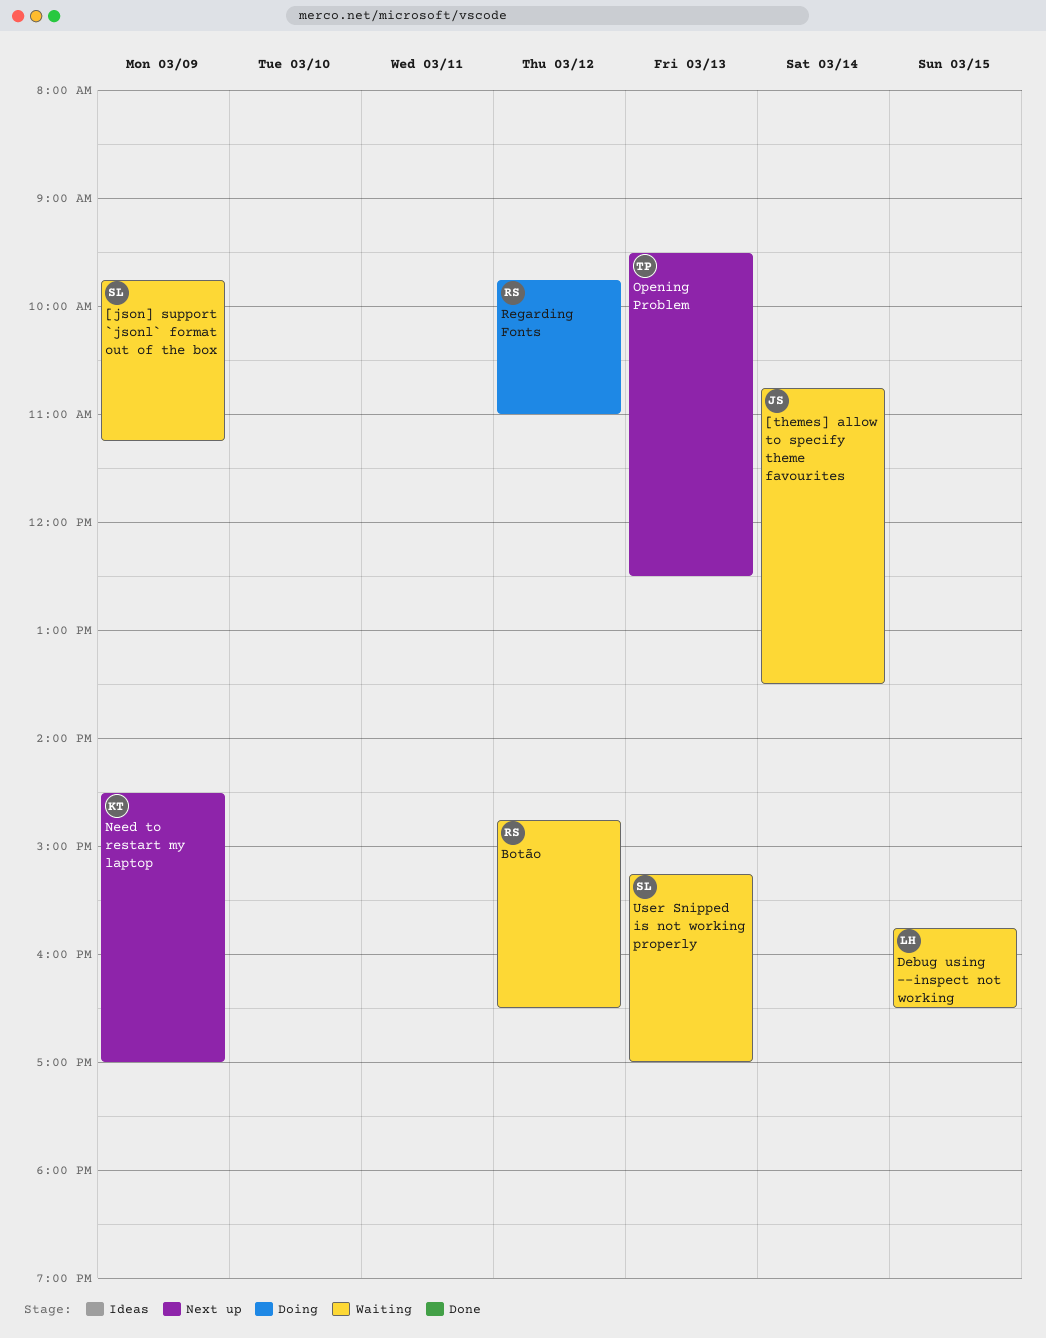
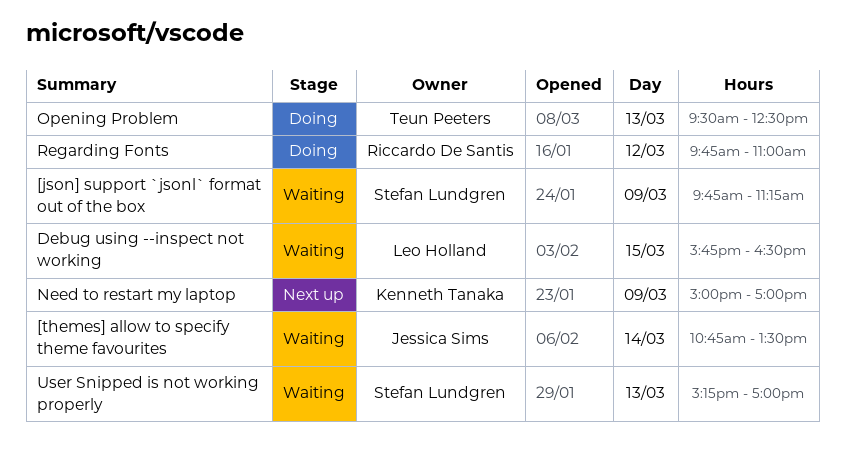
Botão: present -> none
Need to restart my laptop, begins: 14:30 -> 15:00
Opening Problem, status: Next up -> Doing

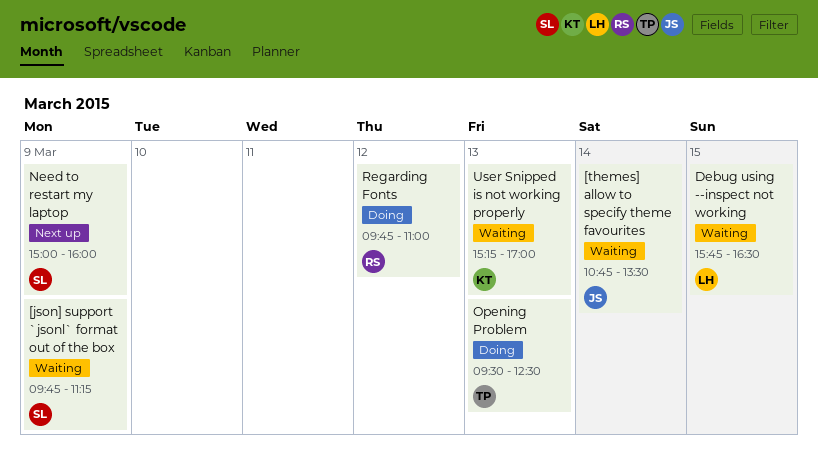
Need to restart my laptop, owner: Kenneth Tanaka -> Stefan Lundgren
Need to restart my laptop, ends: 17:00 -> 16:00
User Snipped is not working properly, owner: Stefan Lundgren -> Kenneth Tanaka

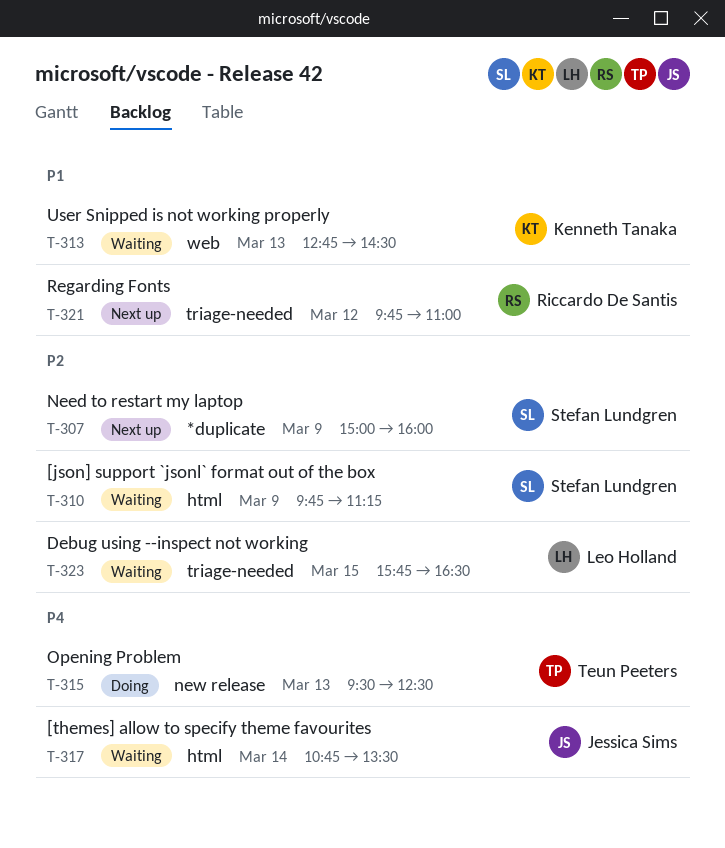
Regarding Fonts, status: Doing -> Next up
User Snipped is not working properly, begins: 15:15 -> 12:45
User Snipped is not working properly, ends: 17:00 -> 14:30

